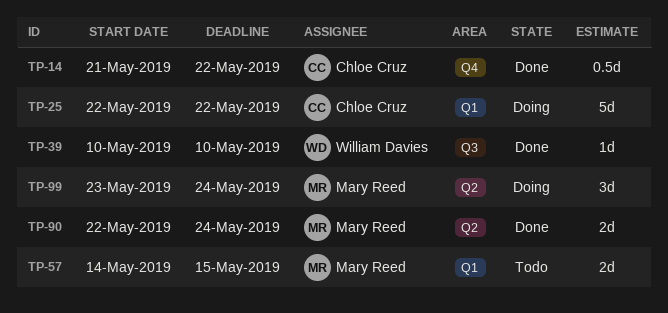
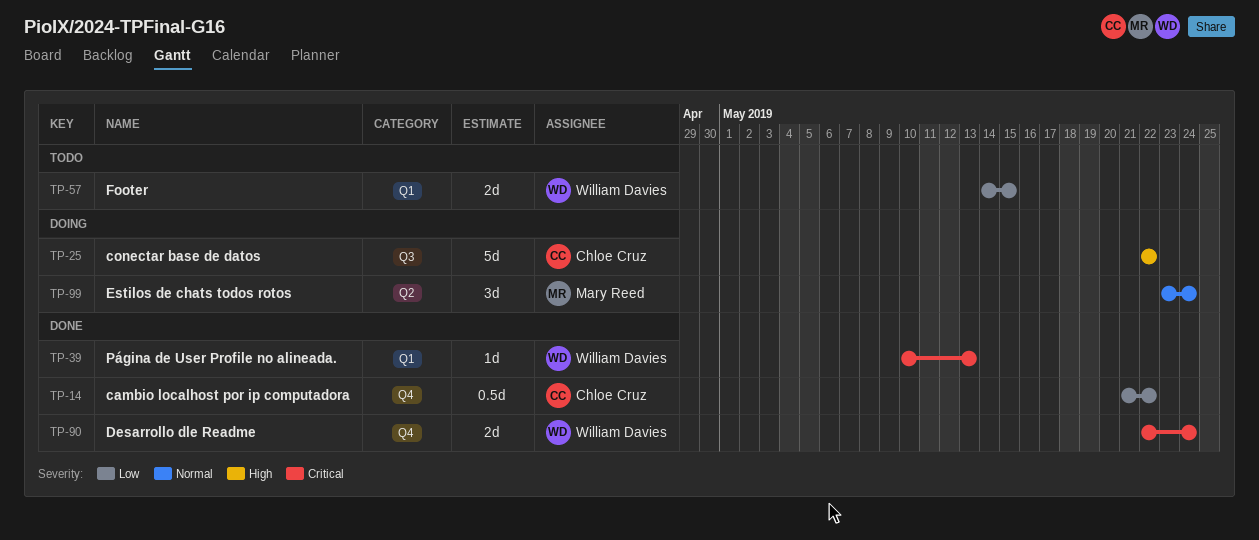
TP-25, label: Q1 -> Q3
TP-39, label: Q3 -> Q1
TP-39, due: May 10 -> May 13
TP-57, owner: Mary Reed -> William Davies
TP-90, owner: Mary Reed -> William Davies
TP-90, label: Q2 -> Q4

